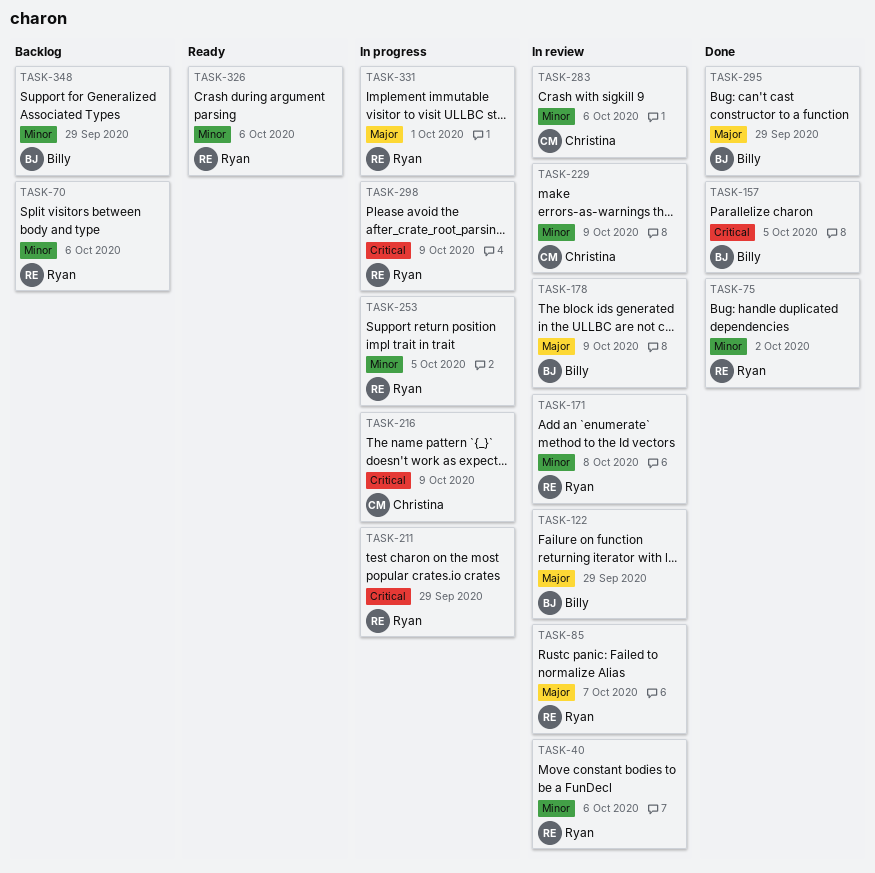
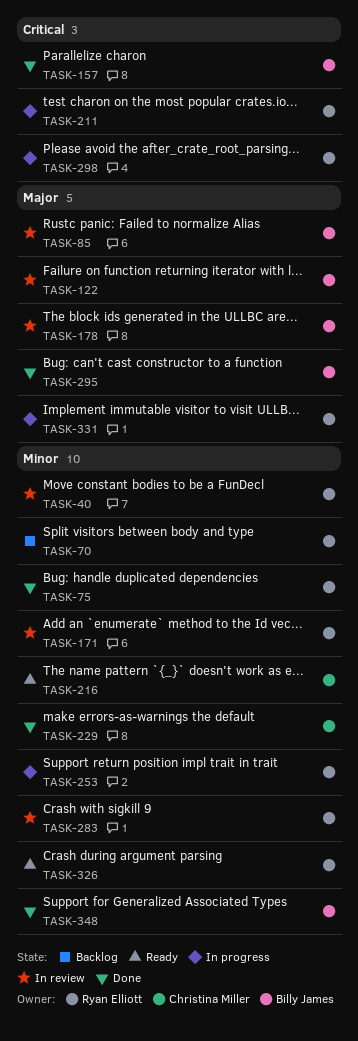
TASK-85, owner: Ryan Elliott -> Billy James
TASK-216, status: In progress -> Ready
TASK-216, priority: Critical -> Minor
TASK-229, status: In review -> Done
TASK-283, owner: Christina Miller -> Ryan Elliott
TASK-348, status: Backlog -> Done

